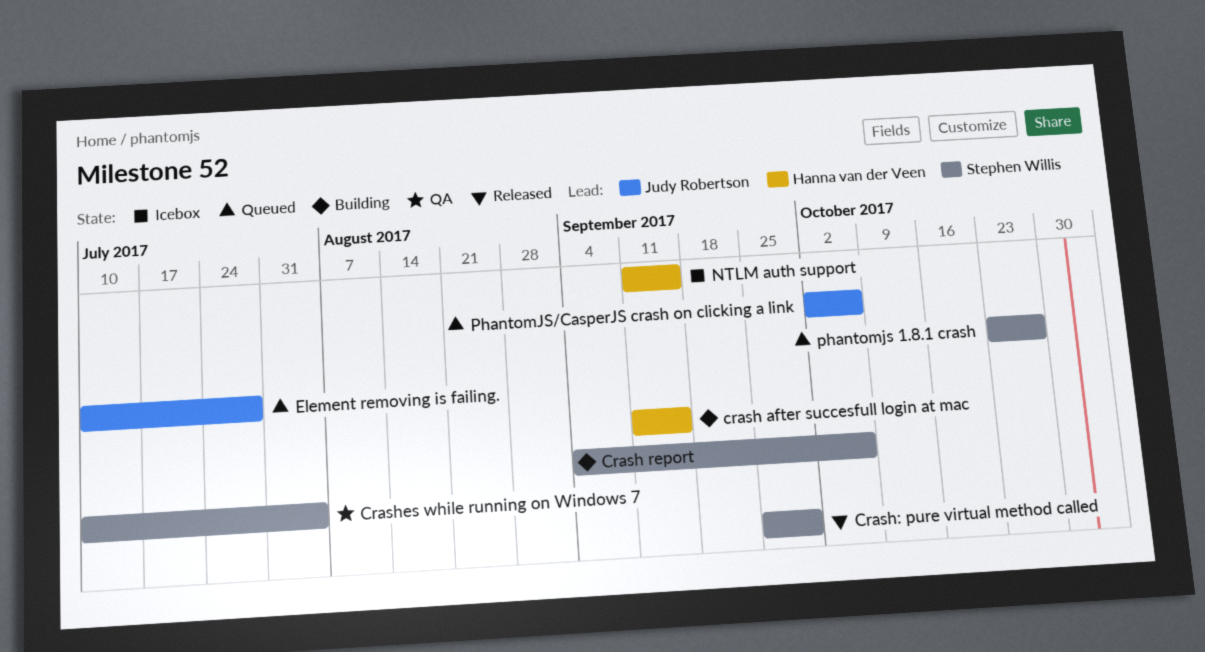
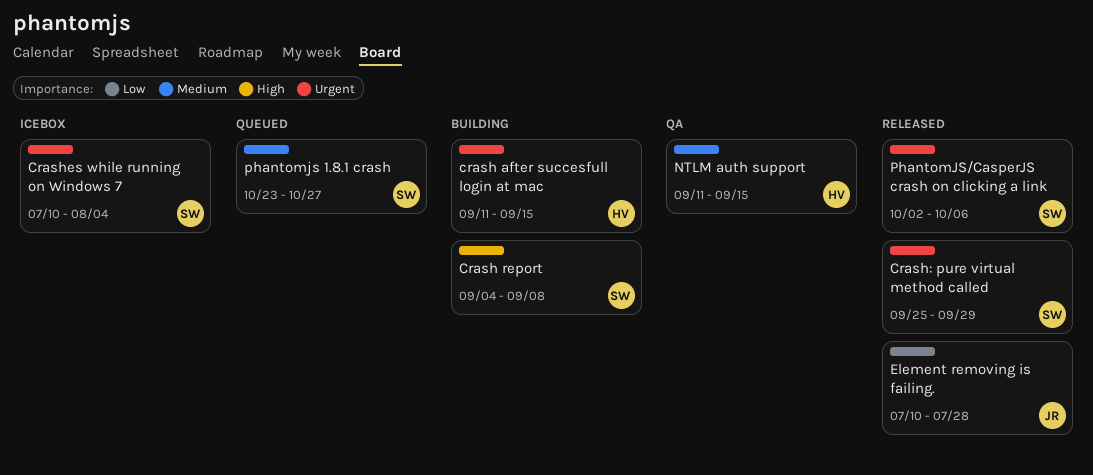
Crash report, due: Oct 6 -> Sep 8
Crashes while running on Windows 7, status: QA -> Icebox
Element removing is failing., status: Queued -> Released
NTLM auth support, status: Icebox -> QA
PhantomJS/CasperJS crash on clicking a link, status: Queued -> Released
PhantomJS/CasperJS crash on clicking a link, owner: Judy Robertson -> Stephen Willis

